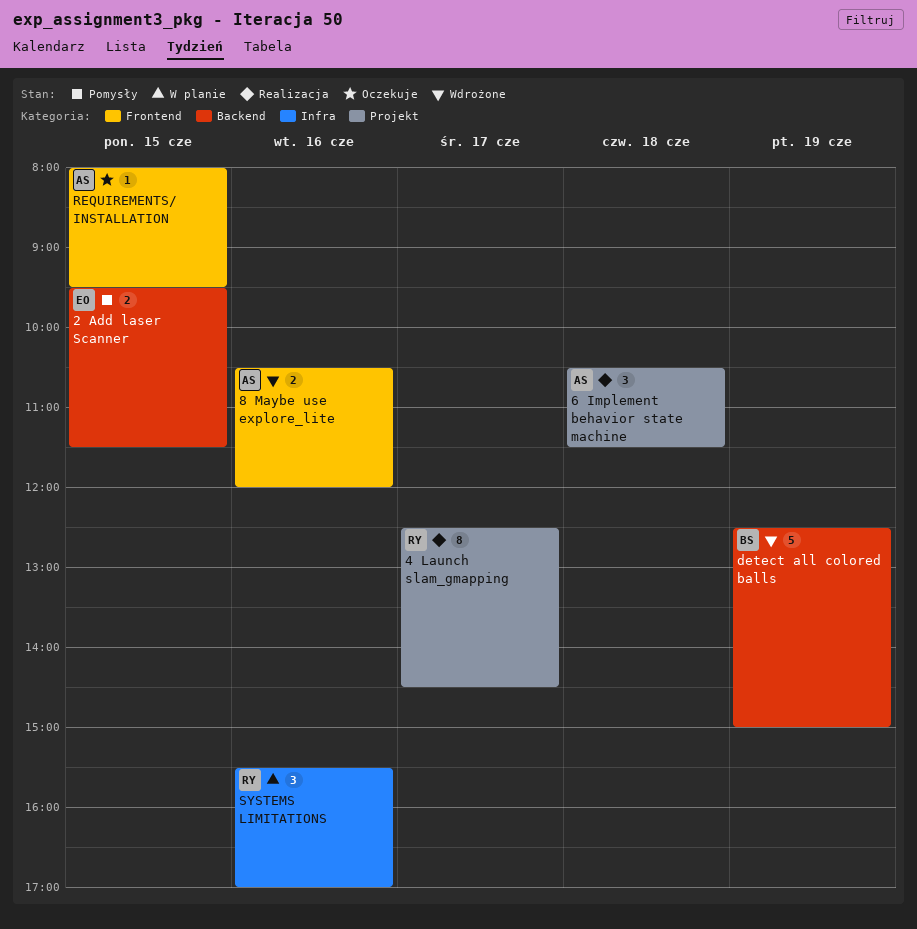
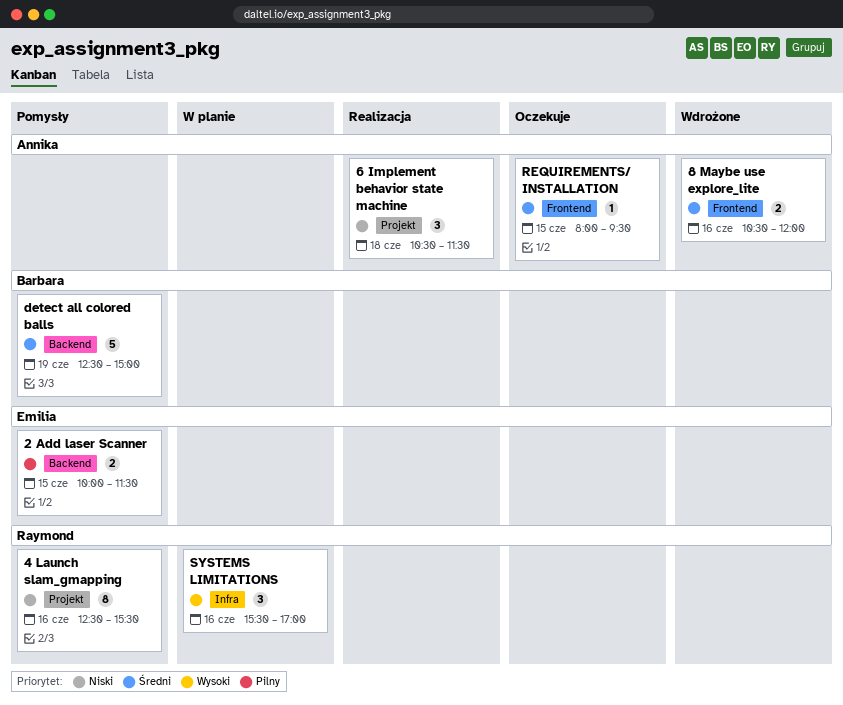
2 Add laser Scanner, begins: 09:30 -> 10:00
4 Launch slam_gmapping, status: Realizacja -> Pomysły
4 Launch slam_gmapping, day: Jun 17 -> Jun 16
4 Launch slam_gmapping, ends: 14:30 -> 15:30
detect all colored balls, status: Wdrożone -> Pomysły

